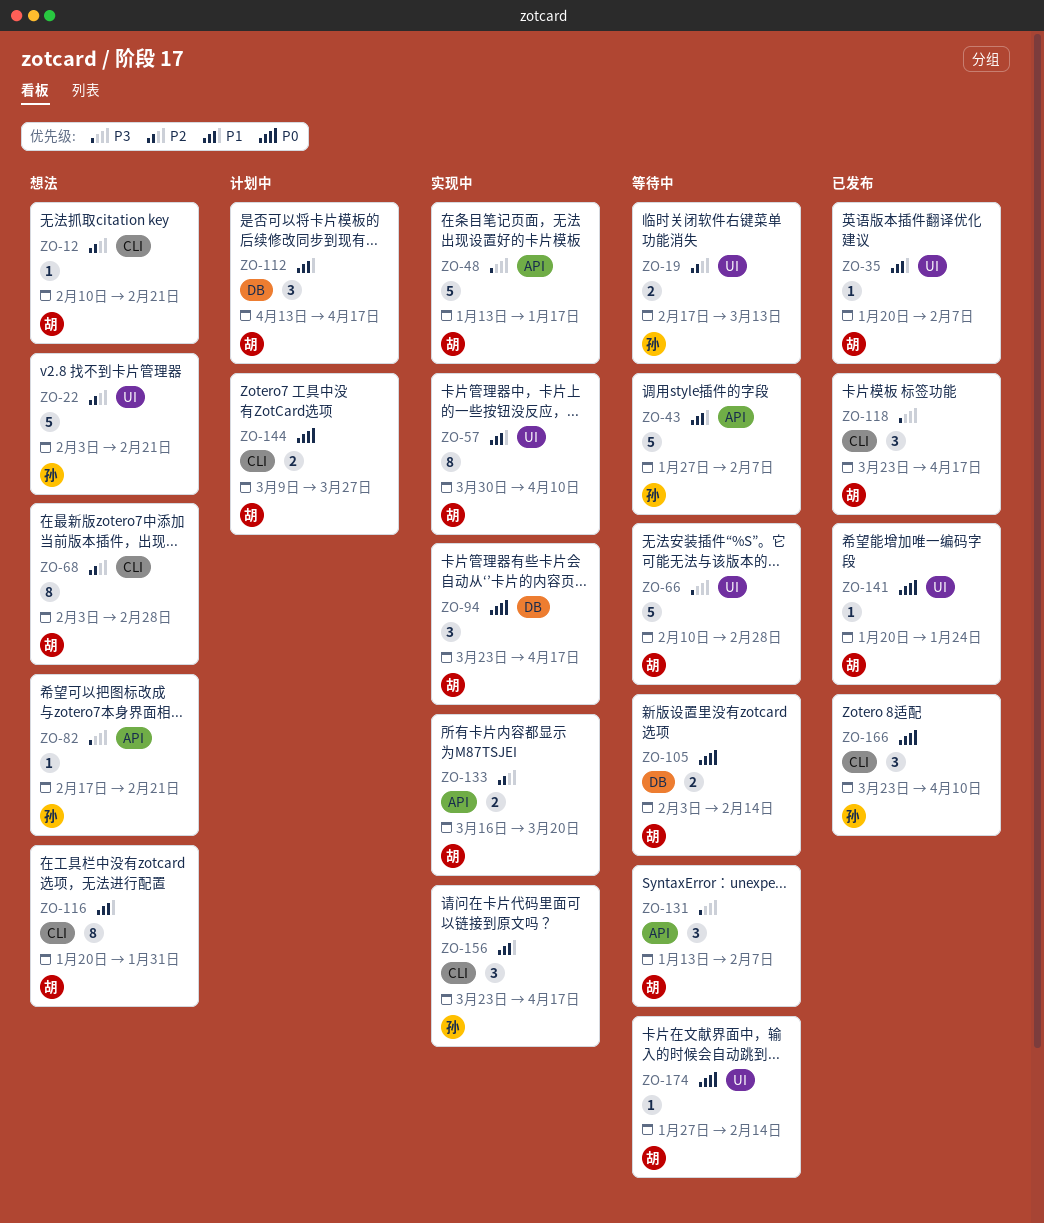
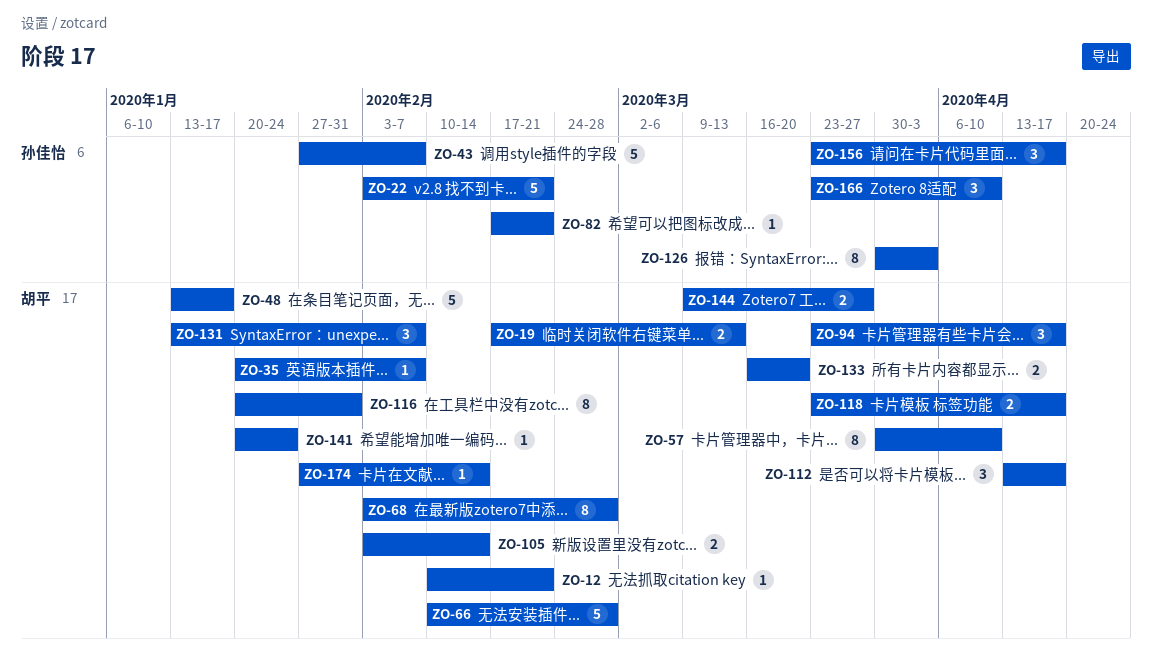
ZO-19, owner: 孙佳怡 -> 胡平
ZO-118, estimate: 3 -> 2
ZO-126: none -> present

